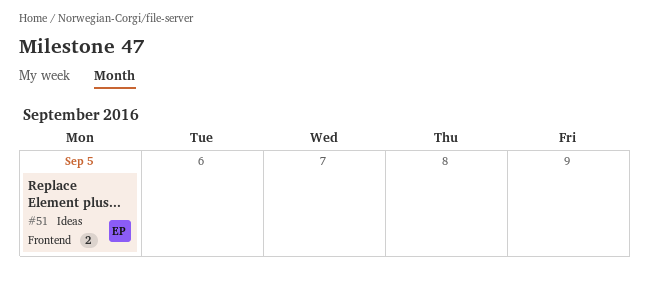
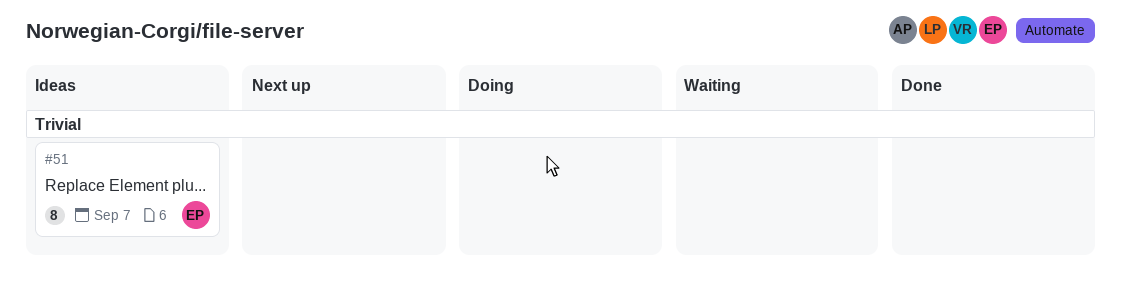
#51, estimate: 2 -> 8
#51, due: Sep 5 -> Sep 7

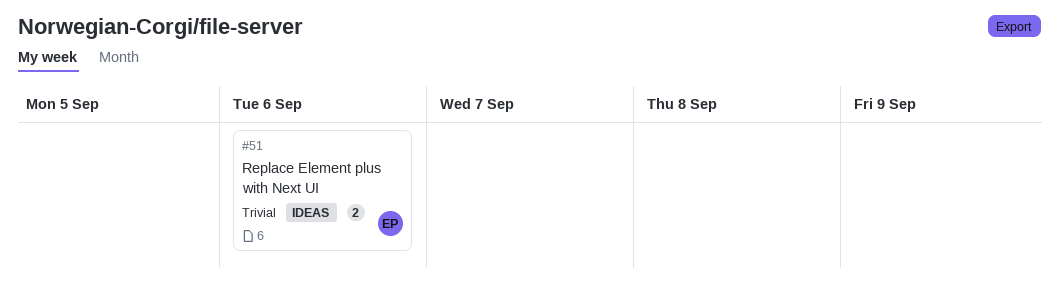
#51, estimate: 8 -> 2
#51, due: Sep 7 -> Sep 6

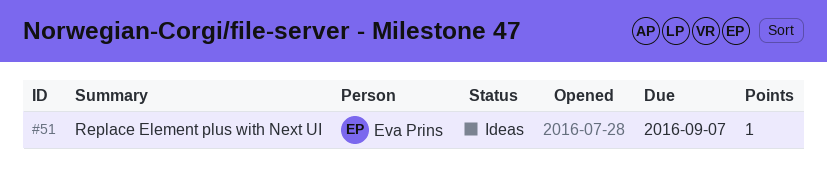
#51, estimate: 2 -> 1
#51, due: Sep 6 -> Sep 7

